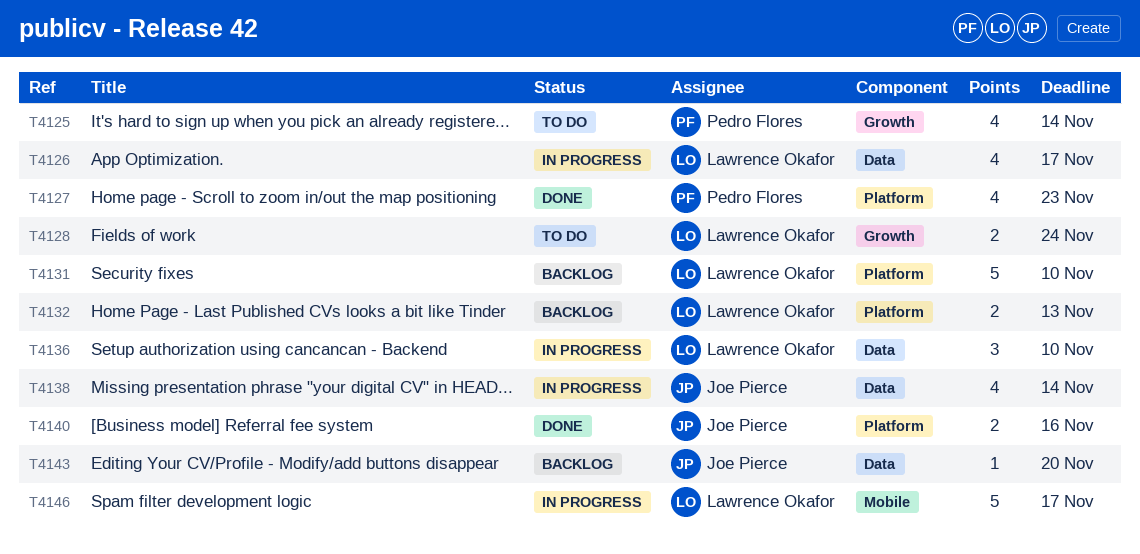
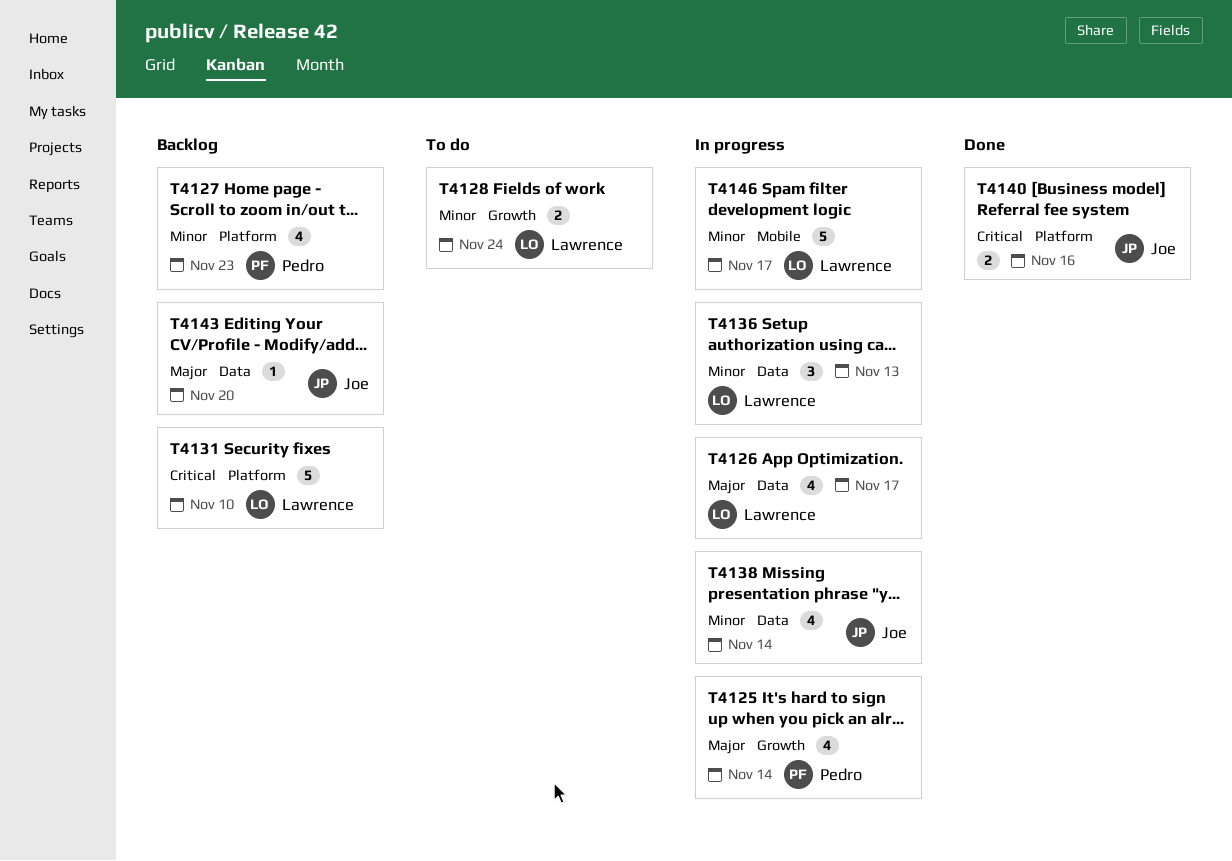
T4125, status: To do -> In progress
T4127, status: Done -> Backlog
T4132: present -> none
T4136, due: Nov 10 -> Nov 13

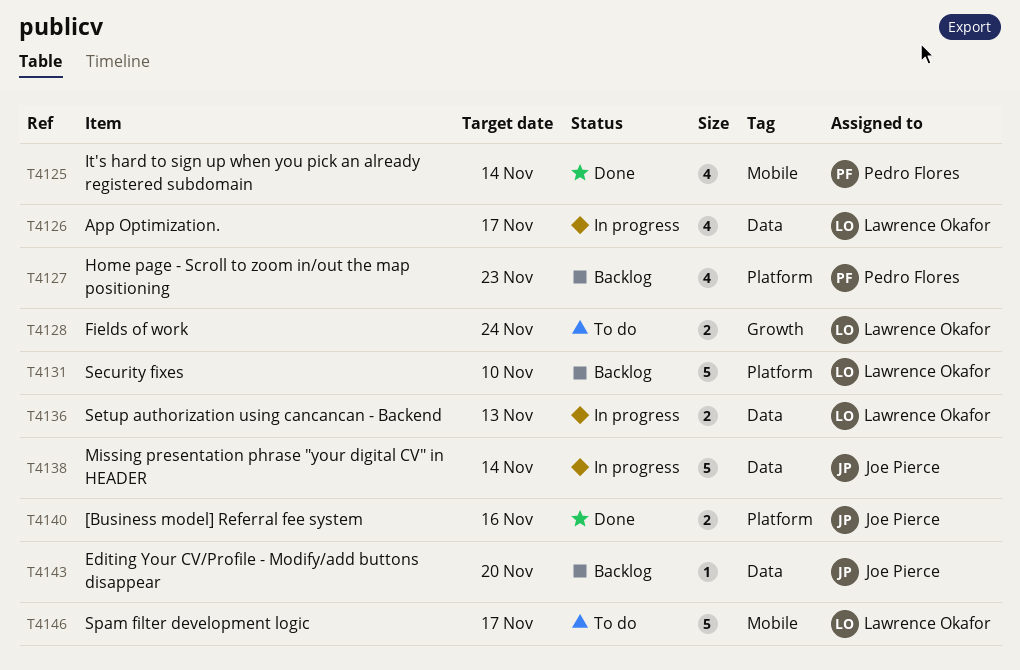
T4125, status: In progress -> Done
T4125, label: Growth -> Mobile
T4136, estimate: 3 -> 2
T4138, estimate: 4 -> 5
T4146, status: In progress -> To do

